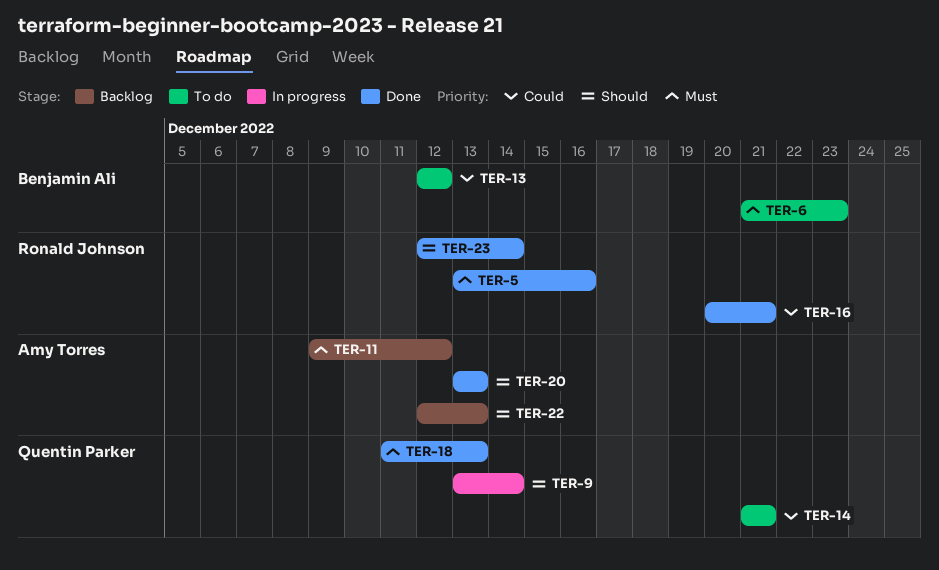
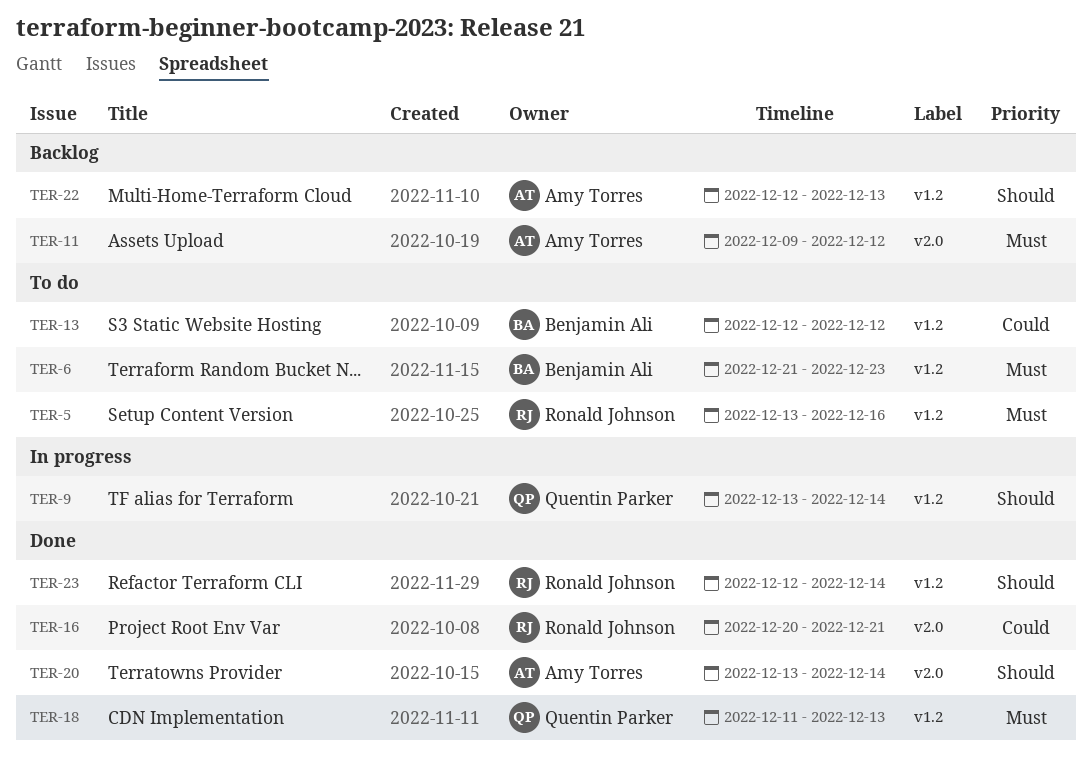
TER-5, status: Done -> To do
TER-14: present -> none
TER-20, due: Dec 13 -> Dec 14

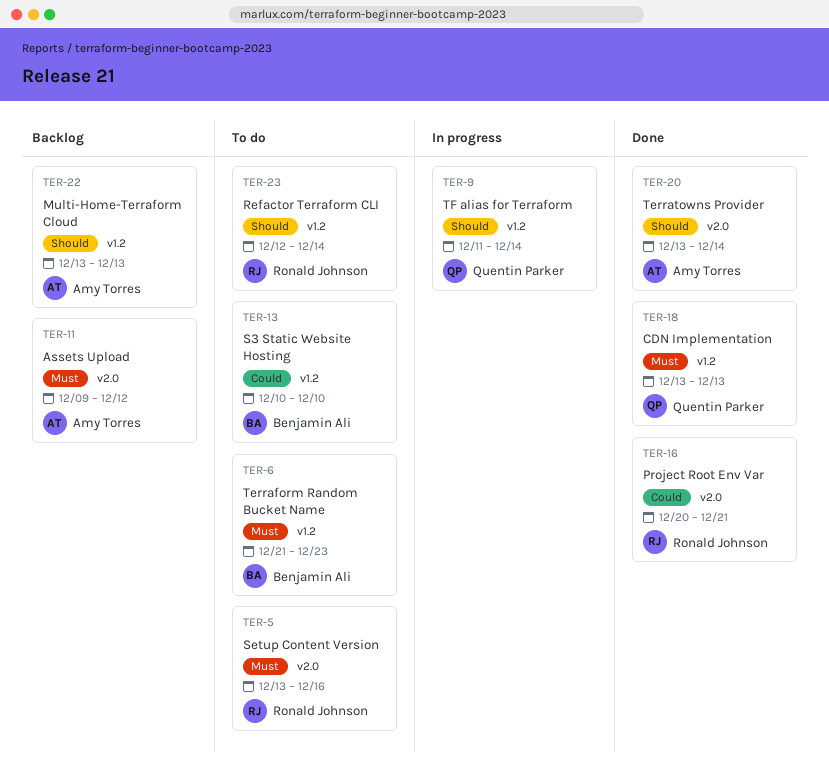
TER-5, label: v1.2 -> v2.0
TER-9, start: Dec 13 -> Dec 11
TER-13, start: Dec 12 -> Dec 10
TER-13, due: Dec 12 -> Dec 10
TER-18, start: Dec 11 -> Dec 13
TER-22, start: Dec 12 -> Dec 13
TER-23, status: Done -> To do

